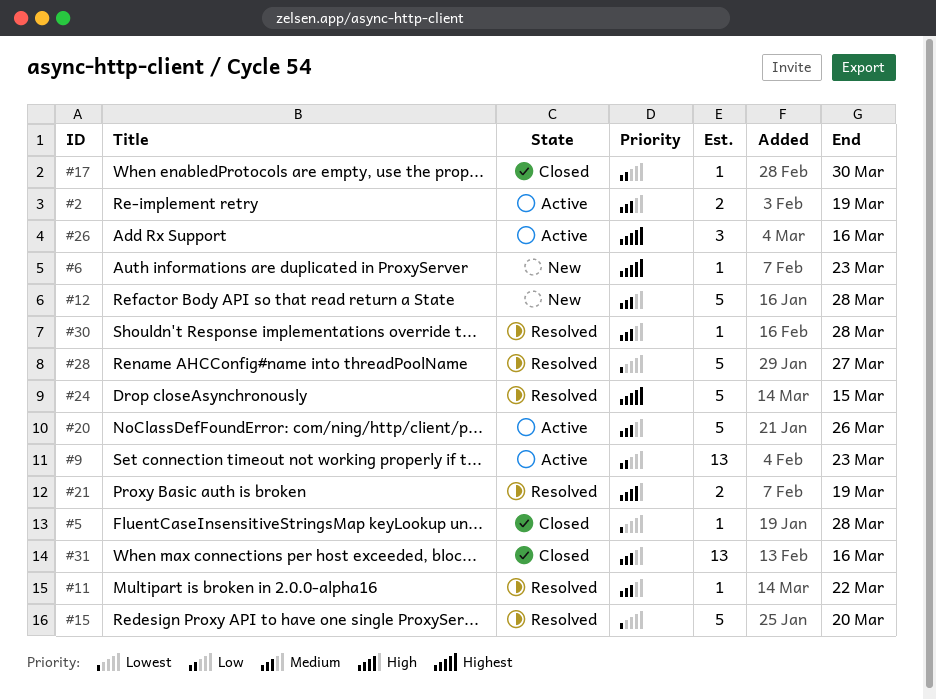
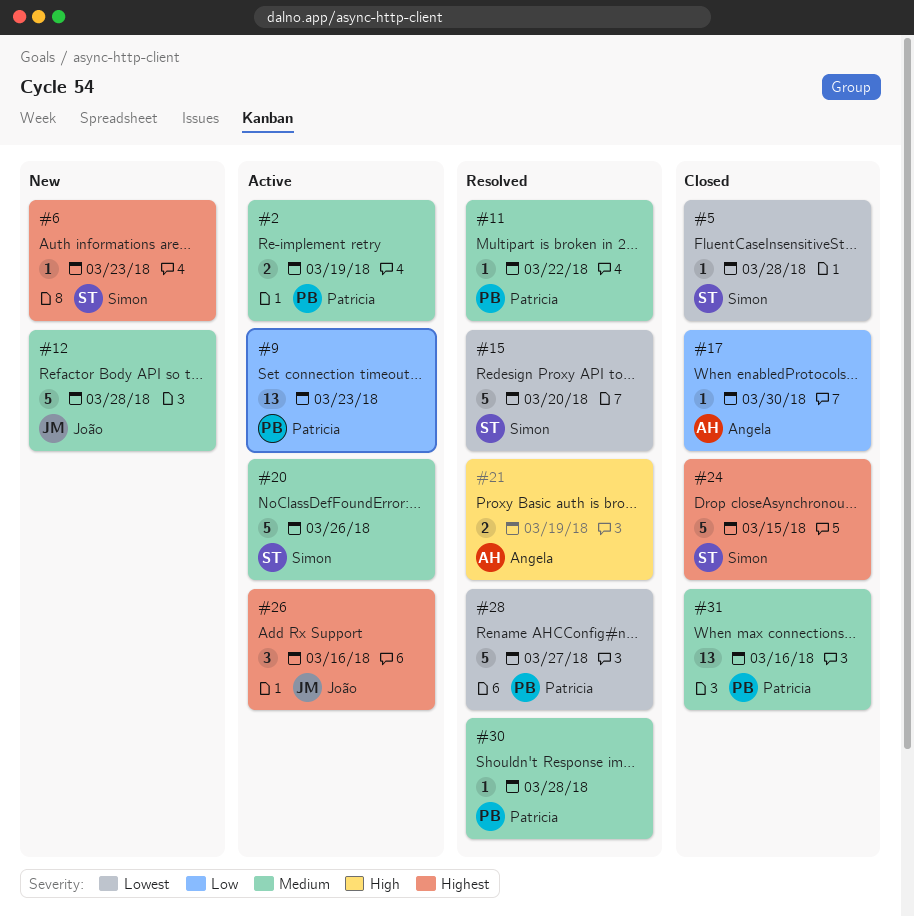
#24, status: Resolved -> Closed

